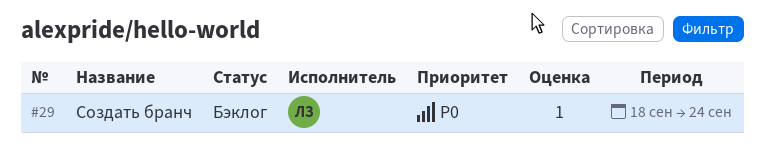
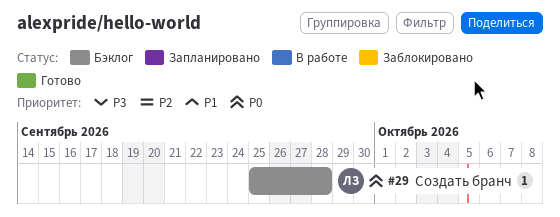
#29, start: Sep 18 -> Sep 25
#29, due: Sep 24 -> Sep 28

